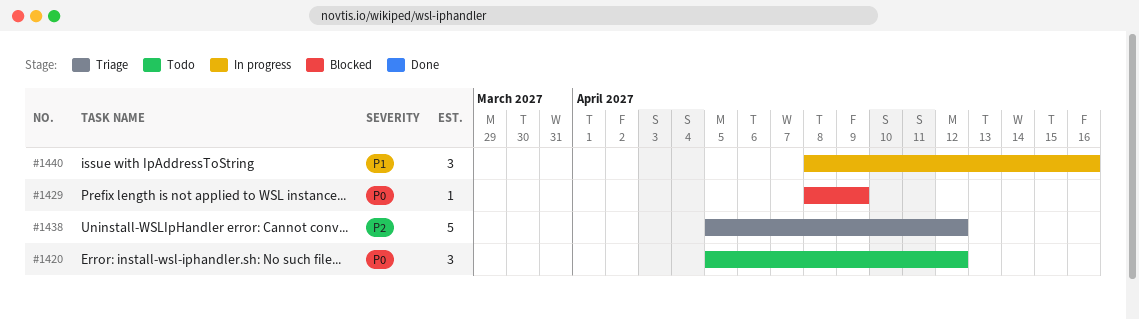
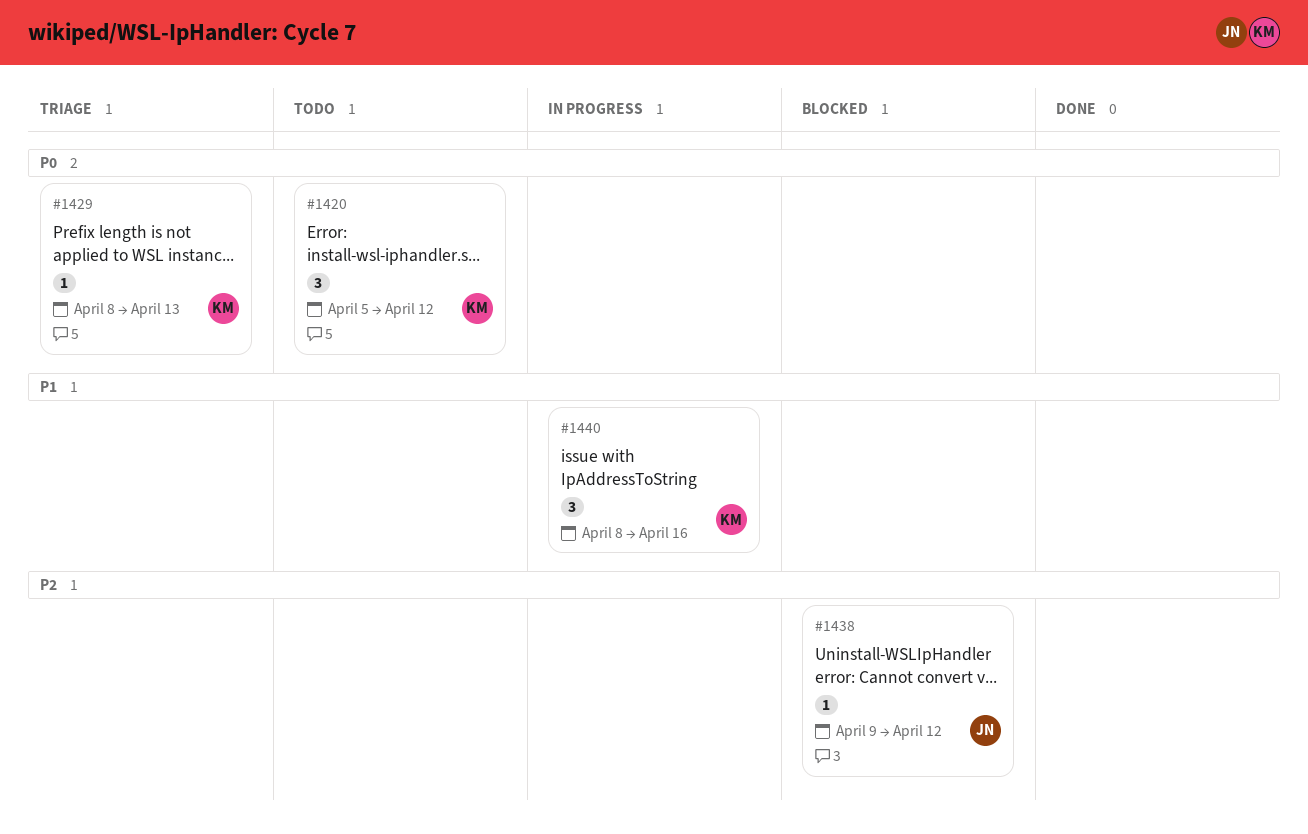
#1429, status: Blocked -> Triage
#1429, due: Apr 9 -> Apr 13
#1438, status: Triage -> Blocked
#1438, estimate: 5 -> 1
#1438, start: Apr 5 -> Apr 9

